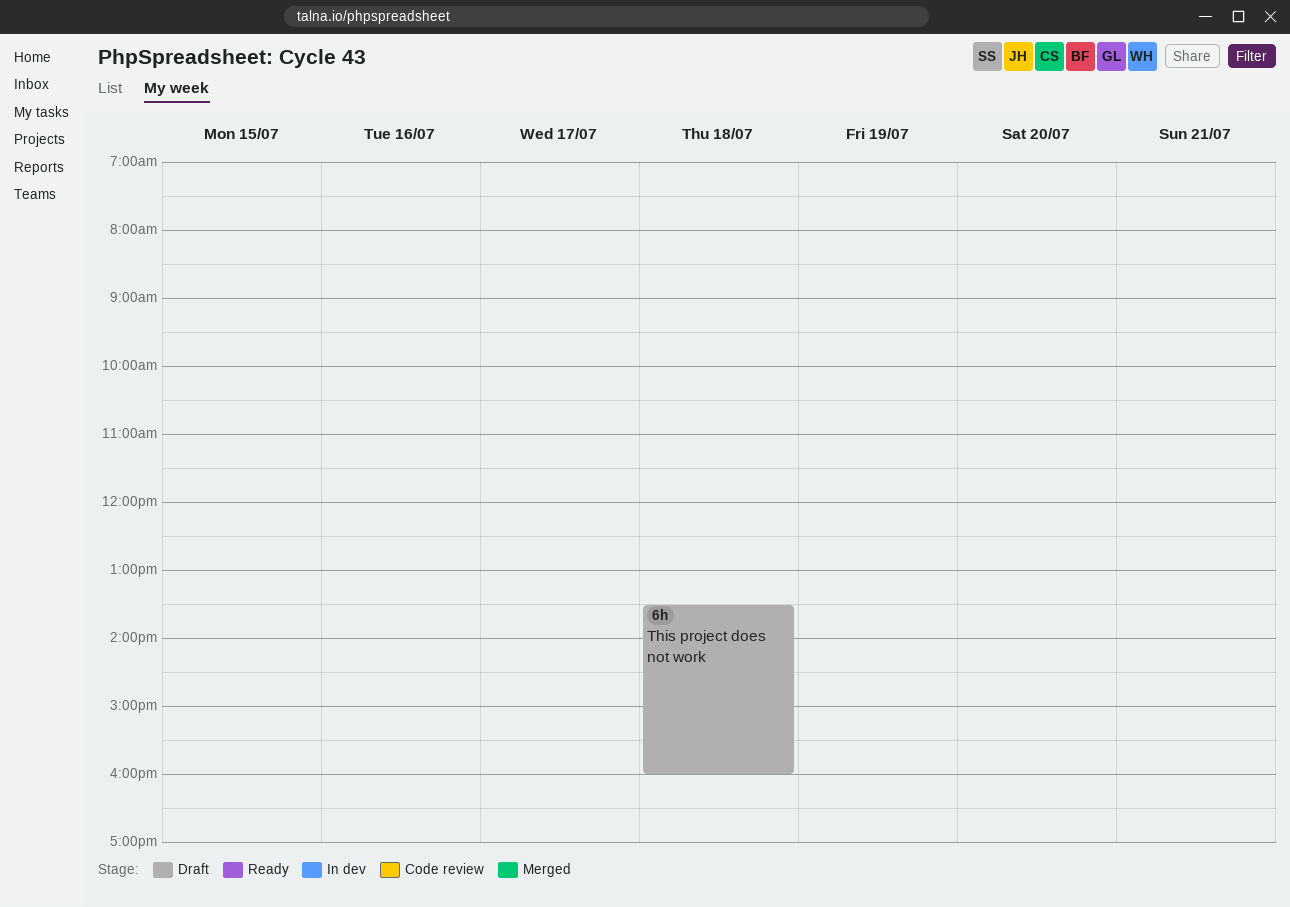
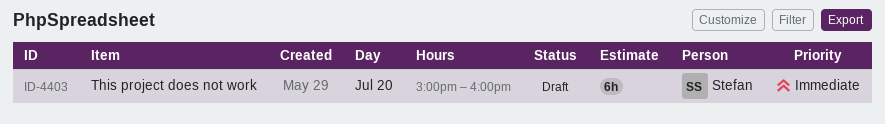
This project does not work, day: Jul 18 -> Jul 20
This project does not work, begins: 13:30 -> 15:00

